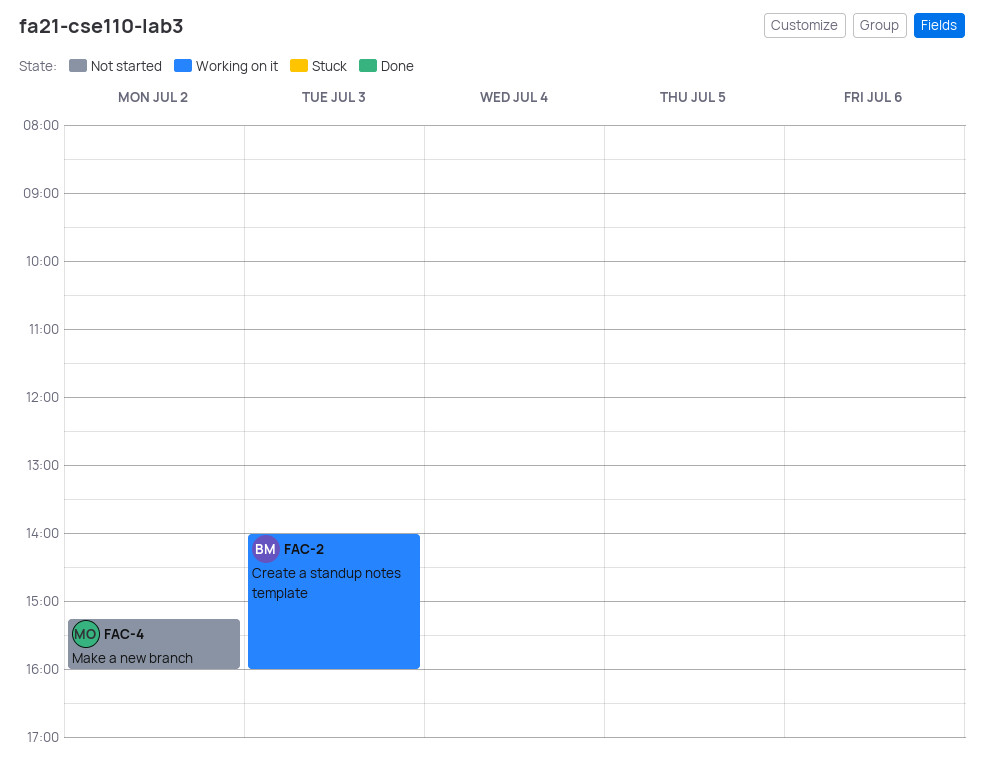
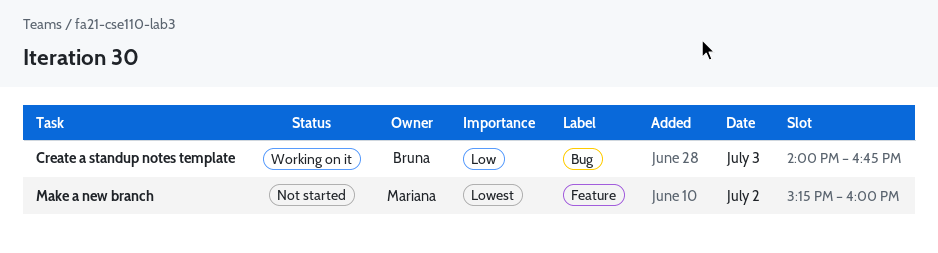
Create a standup notes template, ends: 16:00 -> 16:45

